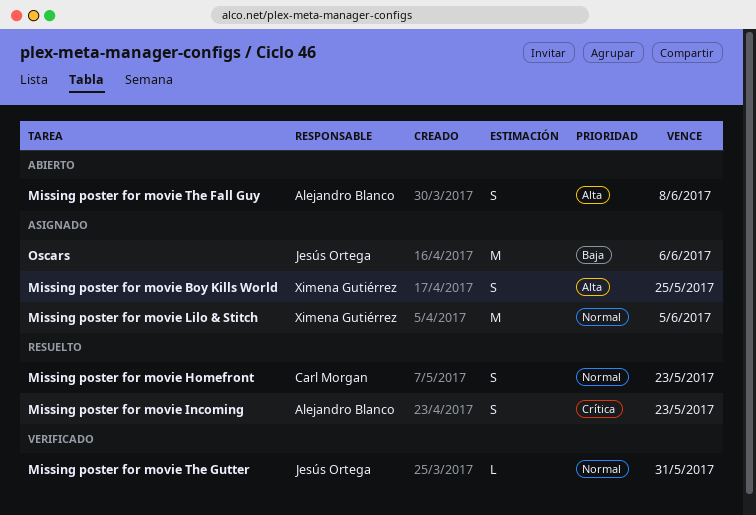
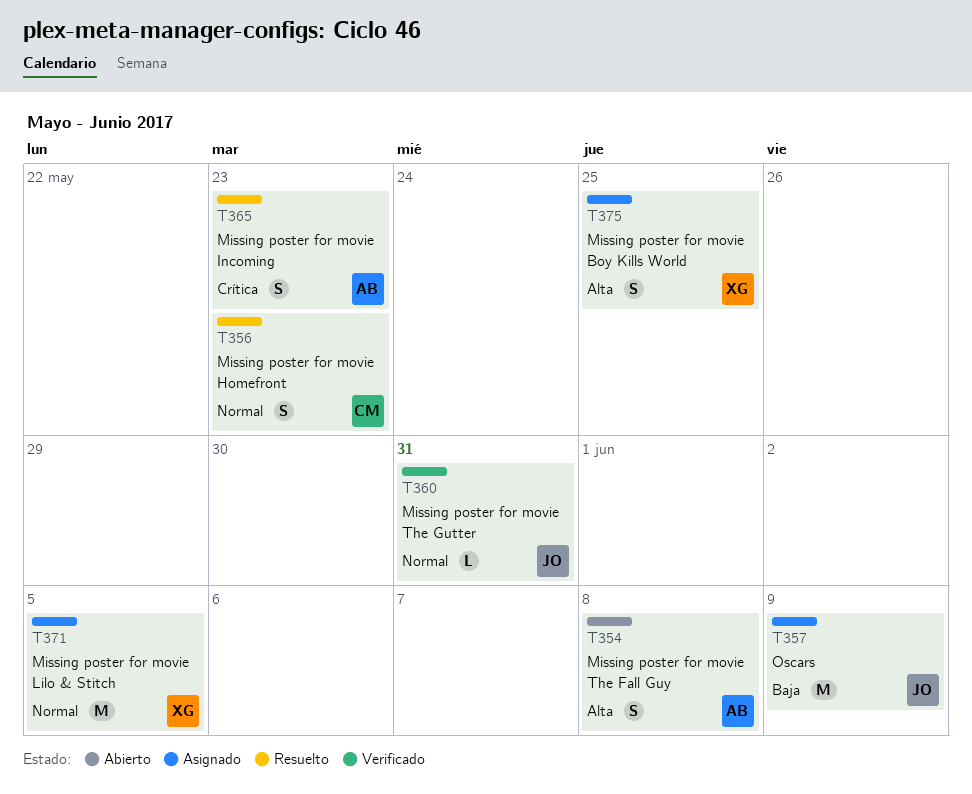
Oscars, due: Jun 6 -> Jun 9

